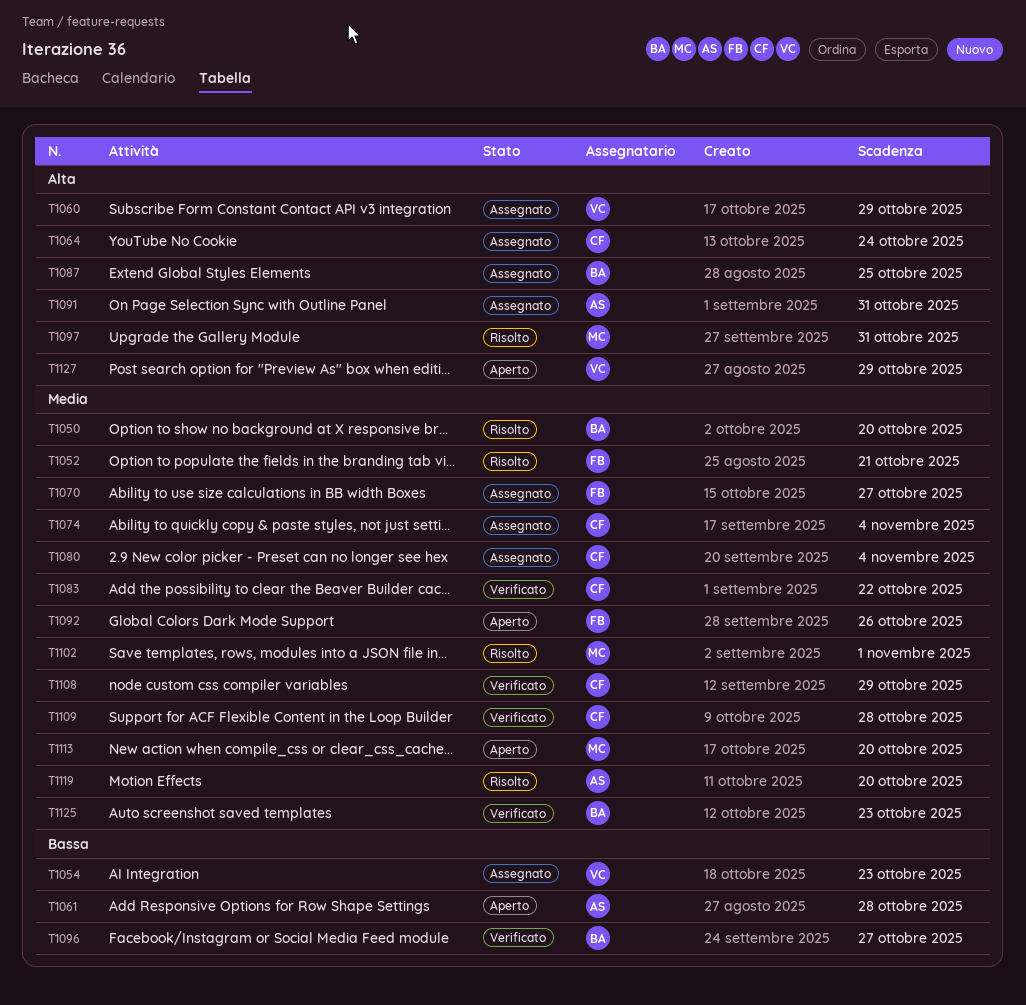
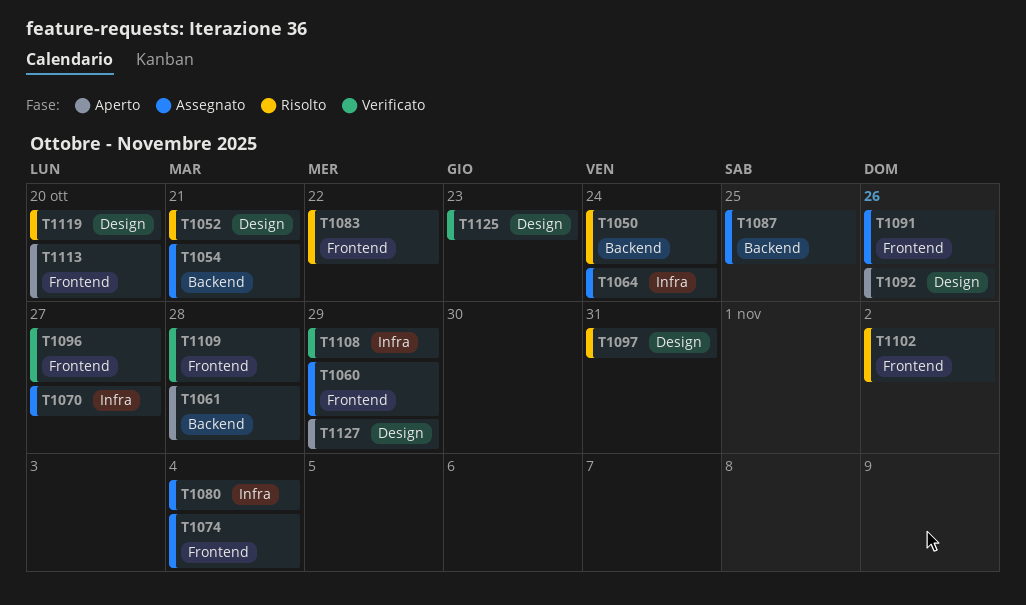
T1050, due: Oct 20 -> Oct 24
T1054, due: Oct 23 -> Oct 21
T1083, status: Verificato -> Risolto
T1091, due: Oct 31 -> Oct 26
T1102, due: Nov 1 -> Nov 2

